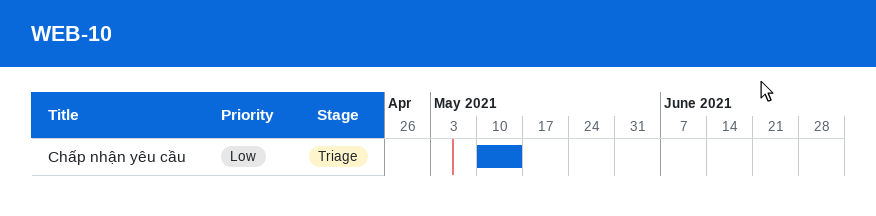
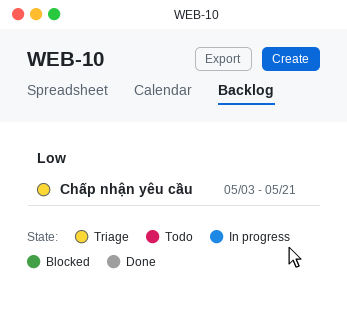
Chấp nhận yêu cầu, start: May 10 -> May 3
Chấp nhận yêu cầu, due: May 14 -> May 21

